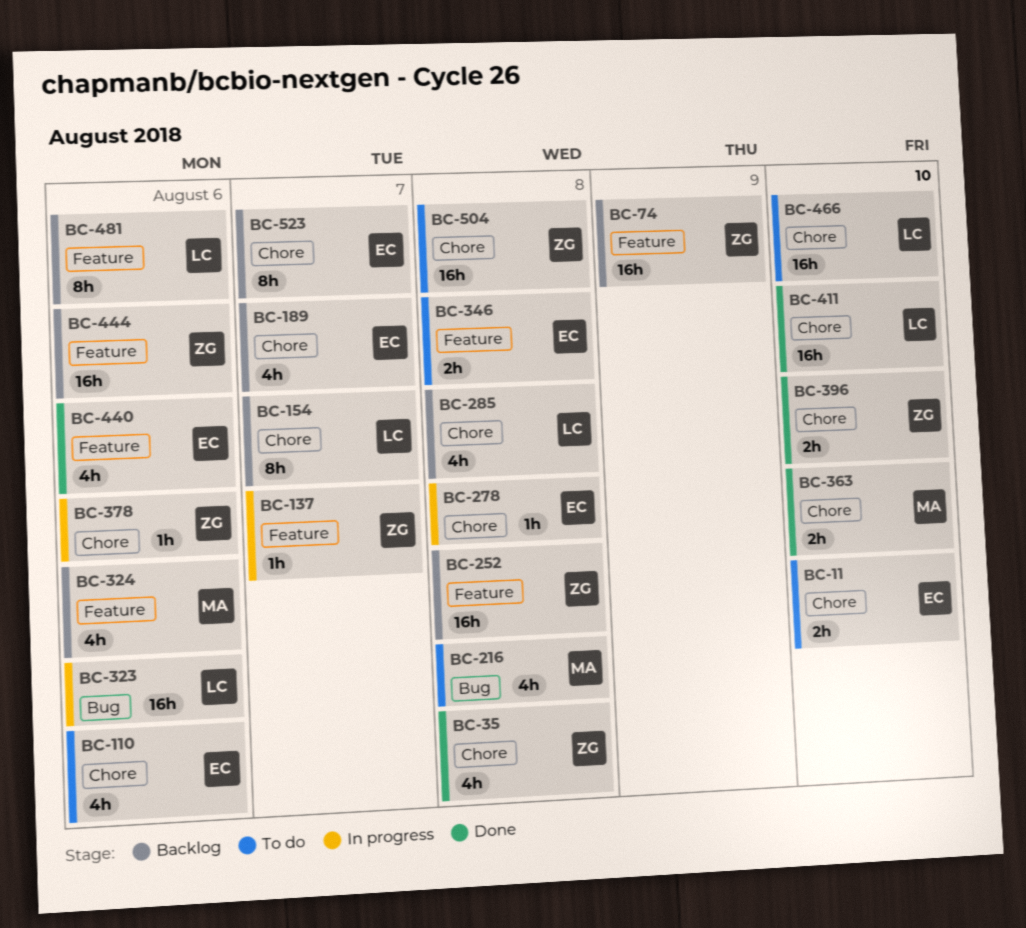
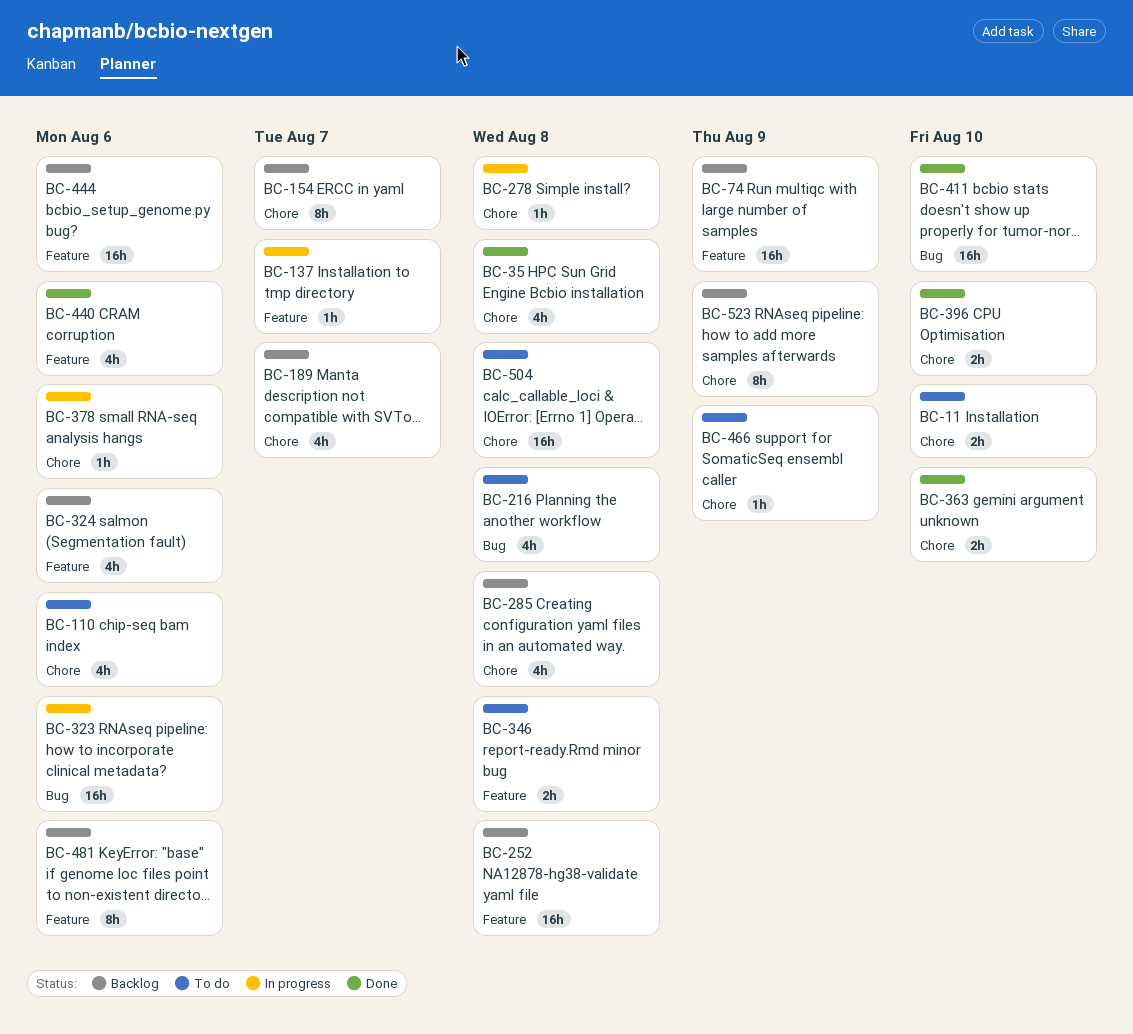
BC-411, label: Chore -> Bug
BC-466, estimate: 16h -> 1h
BC-466, due: Aug 10 -> Aug 9
BC-523, due: Aug 7 -> Aug 9

